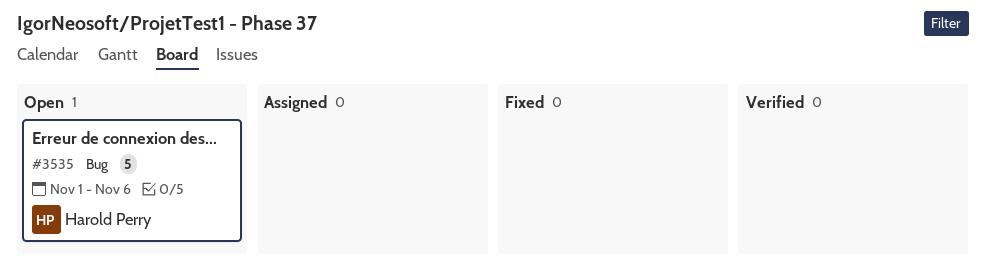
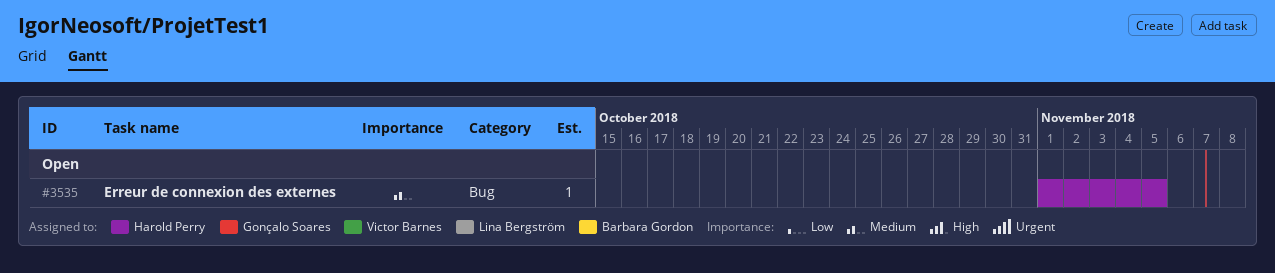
#3535, estimate: 5 -> 1
#3535, due: Nov 6 -> Nov 5

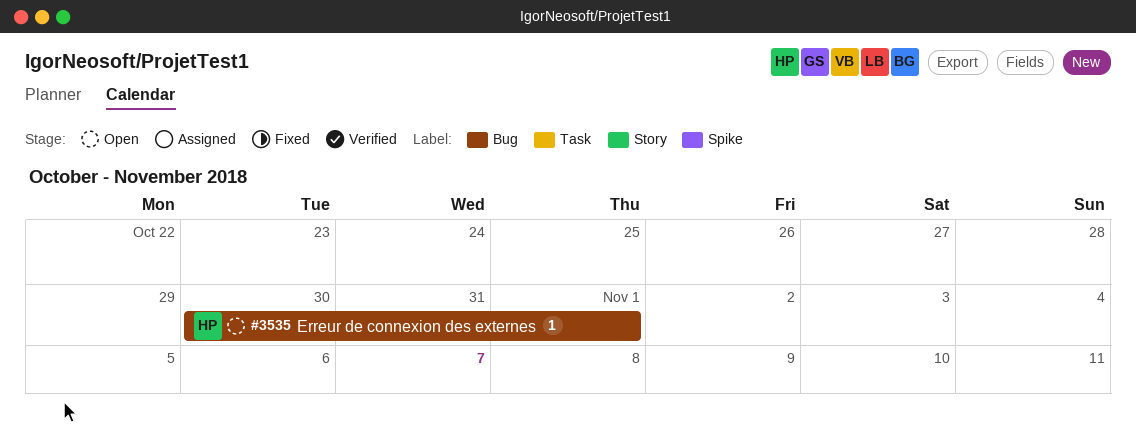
#3535, start: Nov 1 -> Oct 30
#3535, due: Nov 5 -> Nov 1

